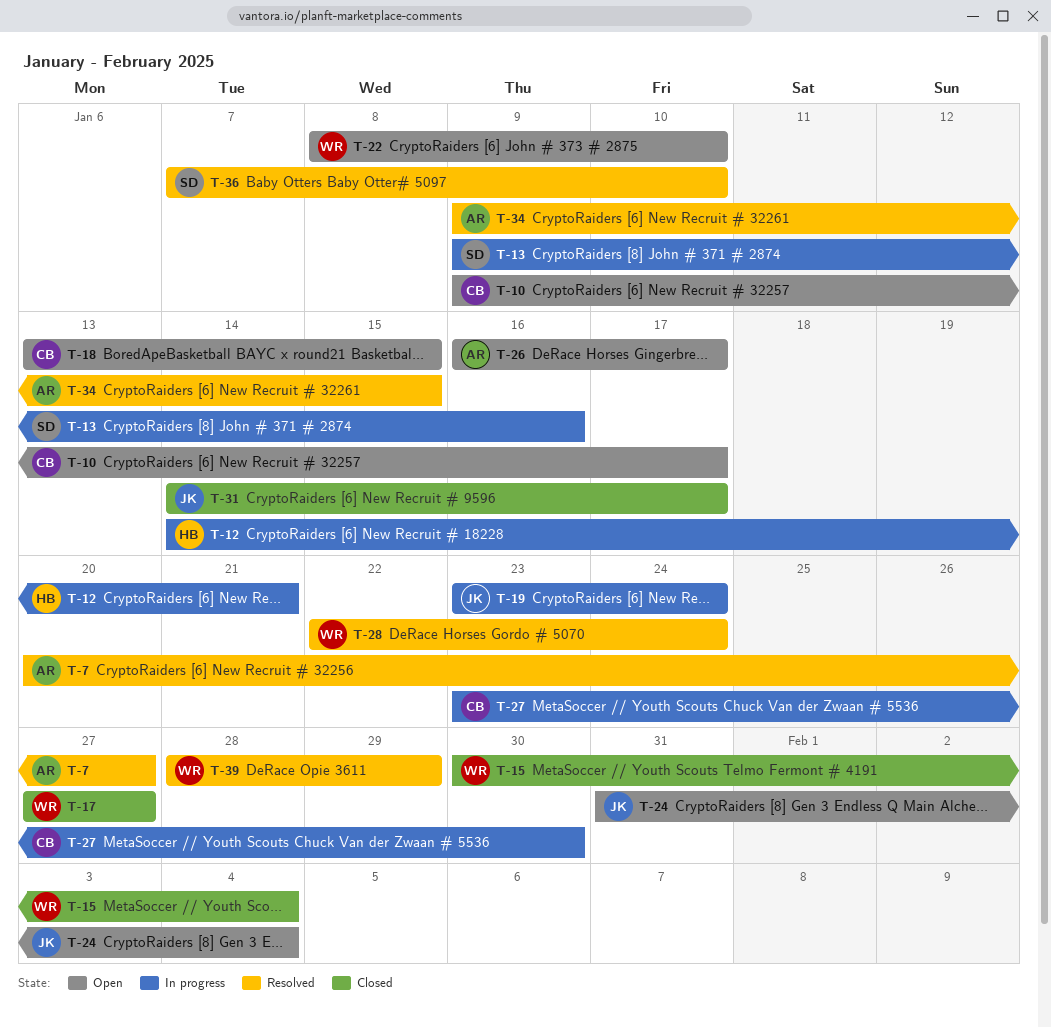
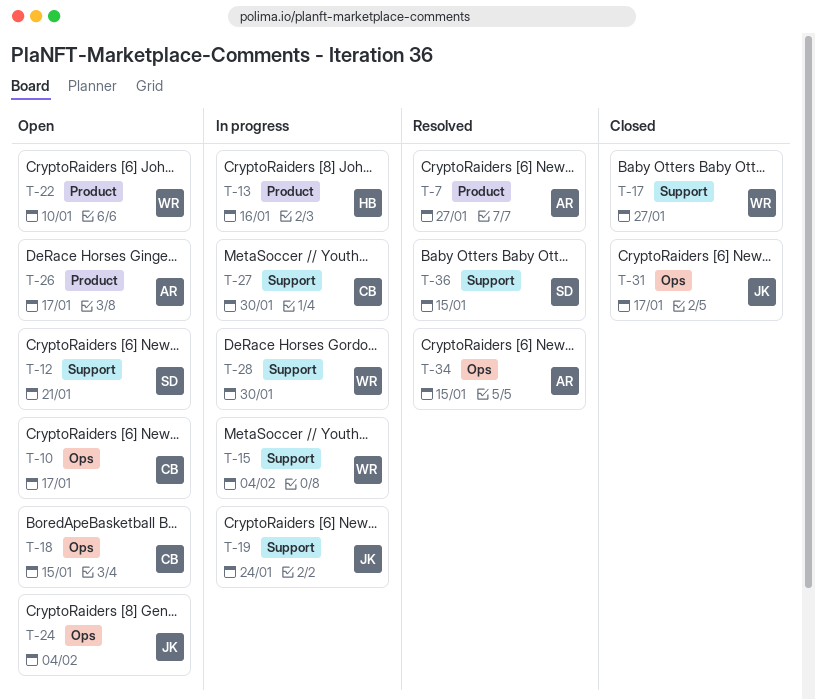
T-12, status: In progress -> Open
T-12, owner: HB -> SD
T-13, owner: SD -> HB
T-15, status: Closed -> In progress
T-28, status: Resolved -> In progress
T-28, due: Jan 24 -> Jan 30
T-36, due: Jan 10 -> Jan 15
T-39: present -> none

